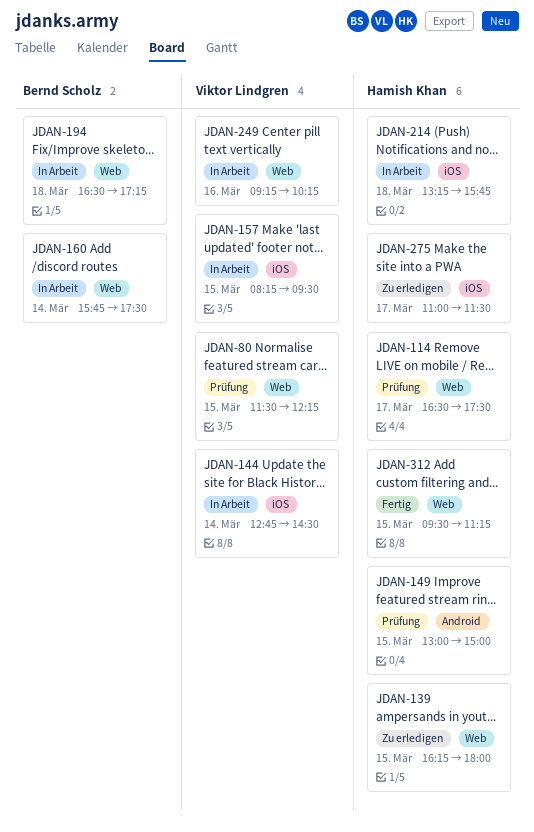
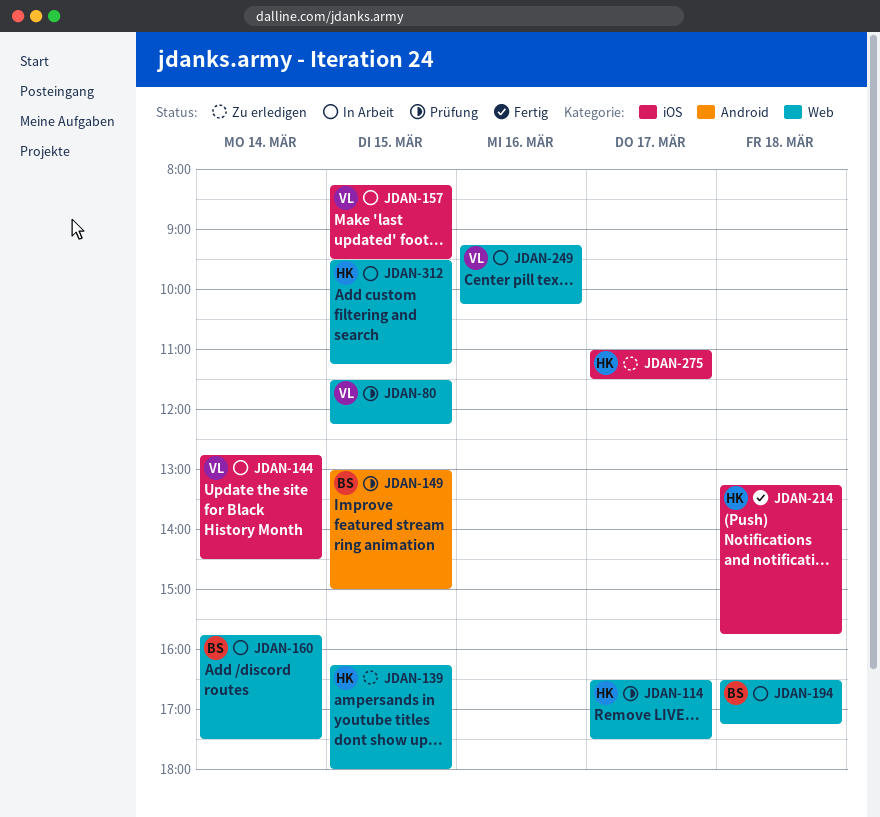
JDAN-149, owner: Hamish Khan -> Bernd Scholz
JDAN-214, status: In Arbeit -> Fertig
JDAN-312, status: Fertig -> In Arbeit

